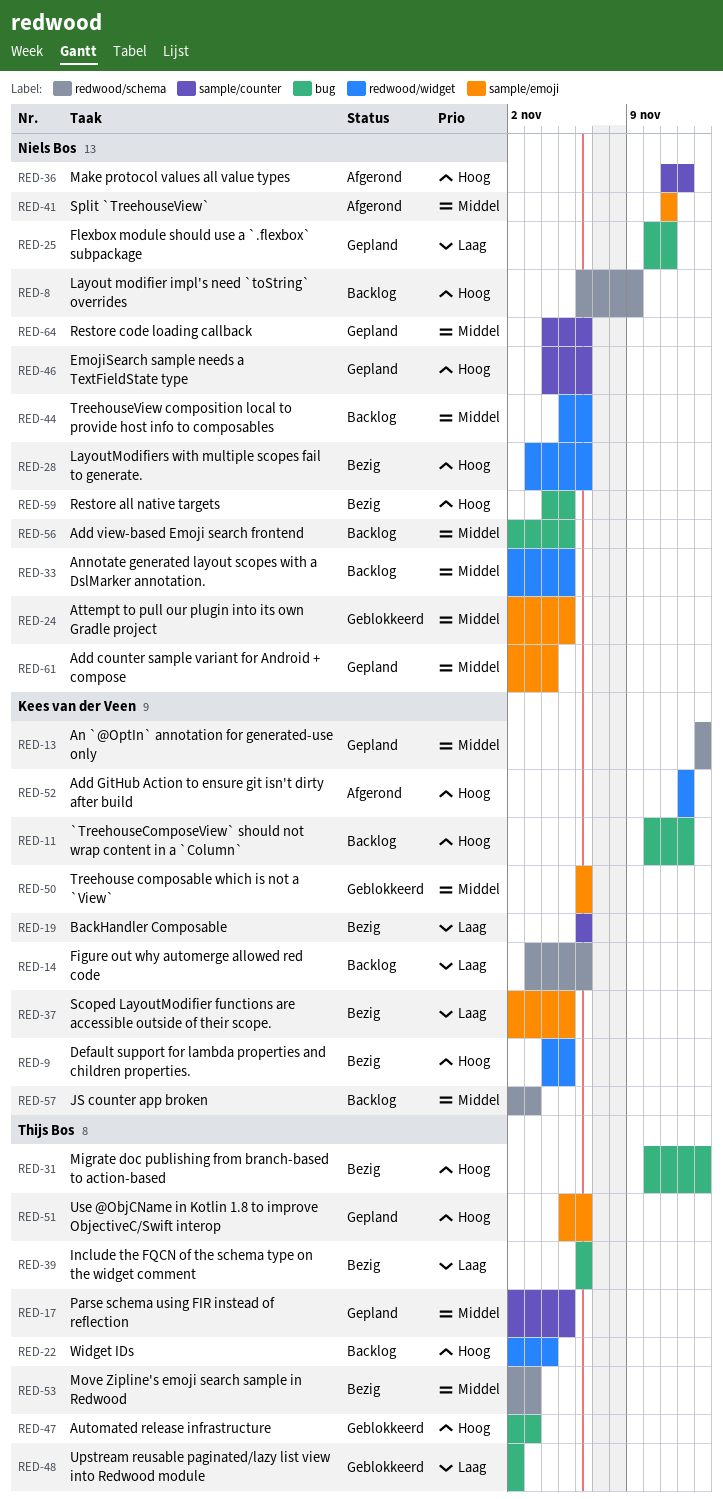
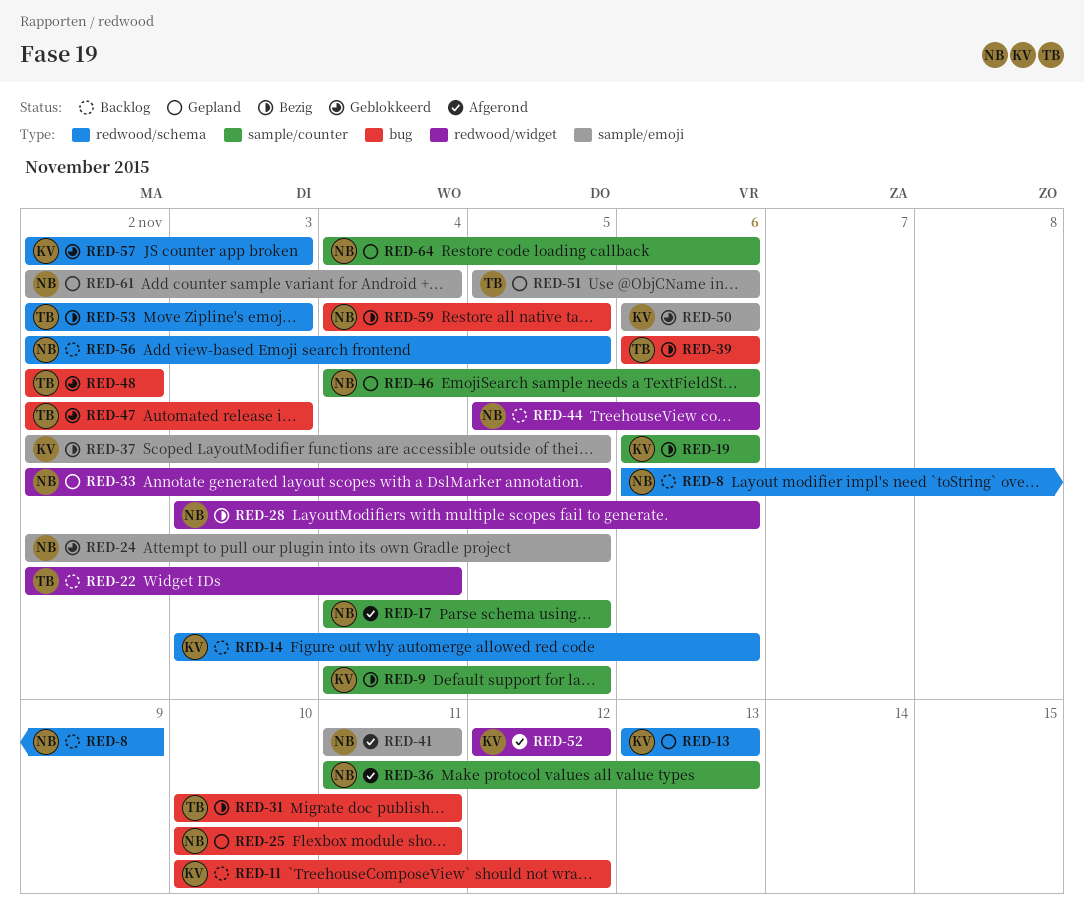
RED-9, label: redwood/widget -> sample/counter
RED-17, status: Gepland -> Afgerond
RED-17, owner: Thijs Bos -> Niels Bos
RED-17, start: Nov 2 -> Nov 4
RED-31, due: Nov 13 -> Nov 11
RED-33, status: Backlog -> Gepland
RED-36, due: Nov 12 -> Nov 13
RED-56, label: bug -> redwood/schema
RED-57, status: Backlog -> Geblokkeerd

